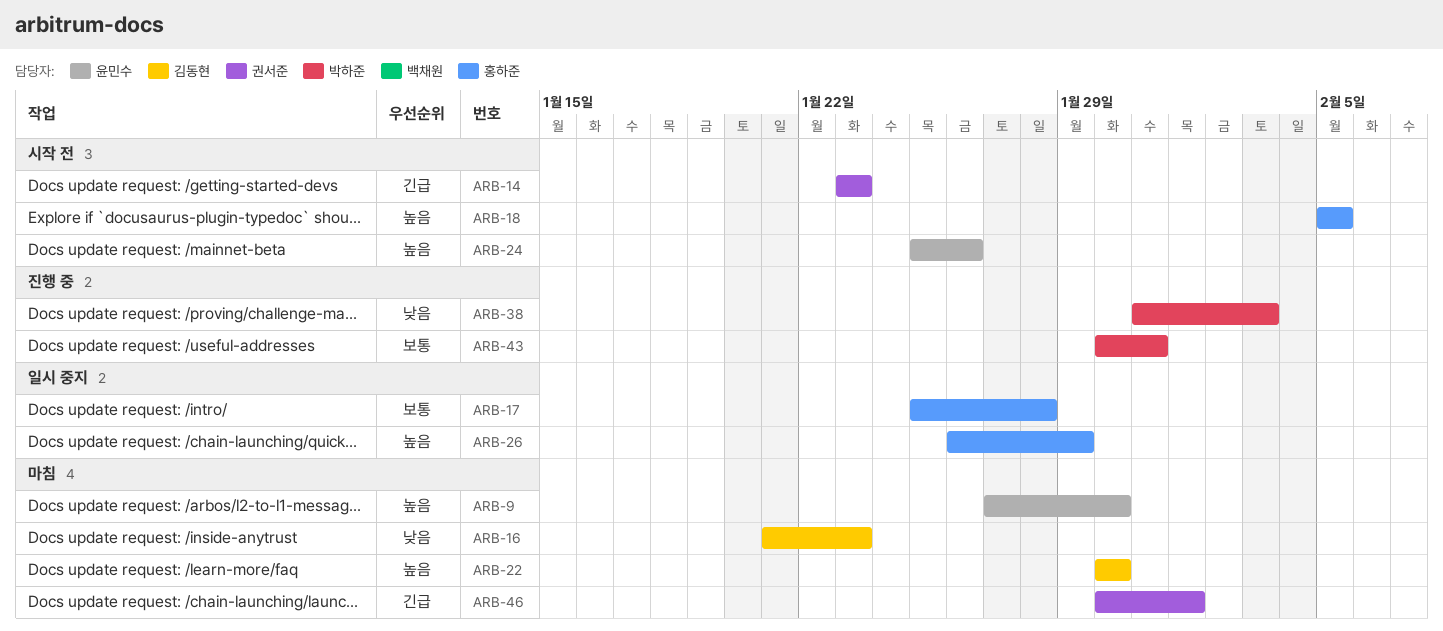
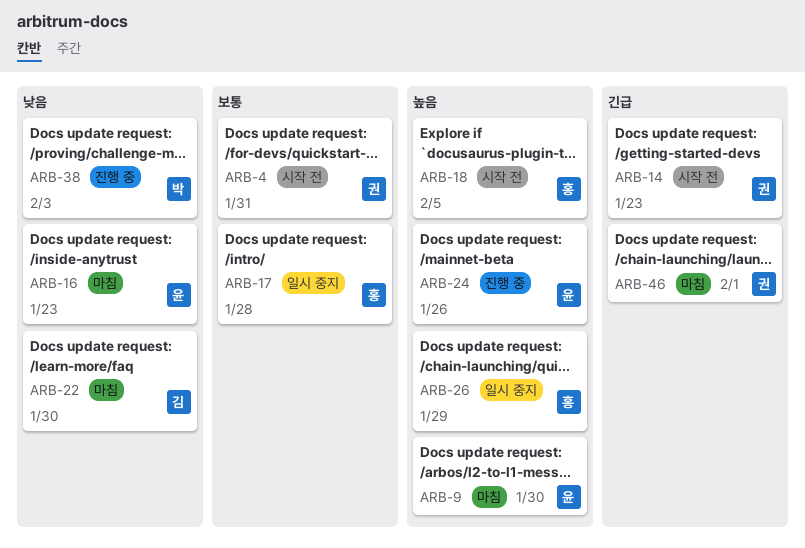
ARB-4: none -> present
ARB-16, owner: 김동현 -> 윤민수
ARB-22, priority: 높음 -> 낮음
ARB-24, status: 시작 전 -> 진행 중
ARB-43: present -> none

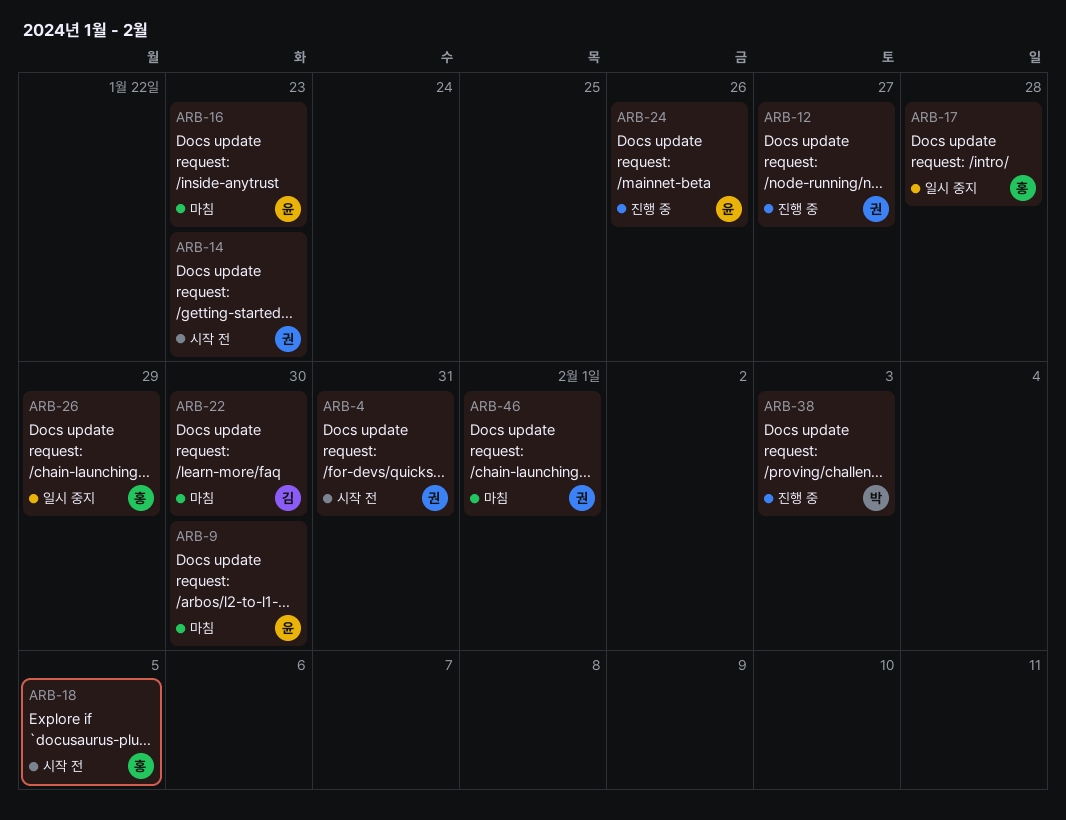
ARB-12: none -> present

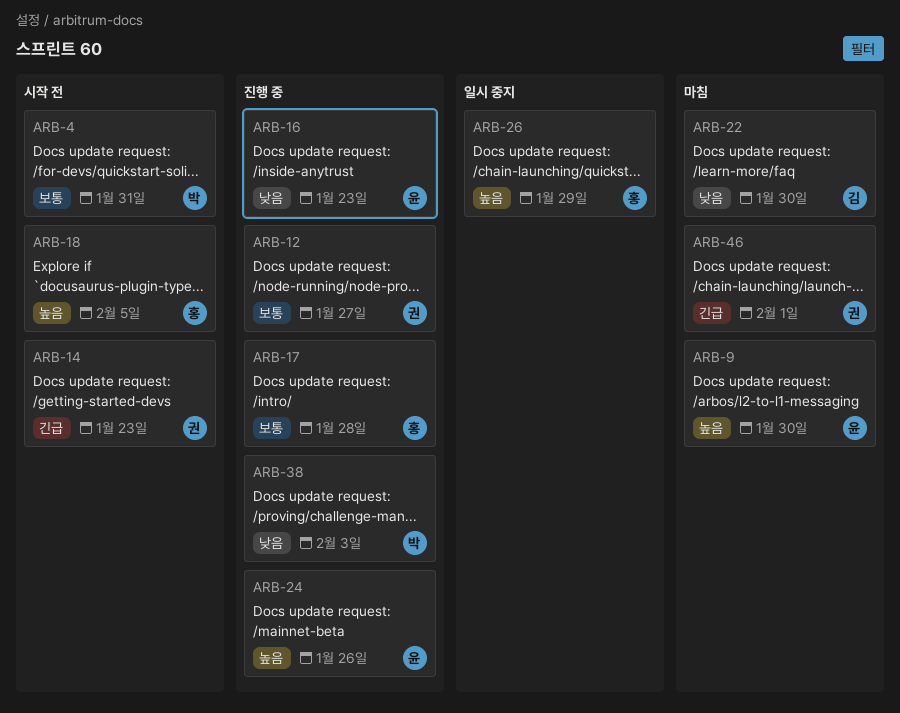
ARB-4, owner: 권 -> 박
ARB-16, status: 마침 -> 진행 중
ARB-17, status: 일시 중지 -> 진행 중

